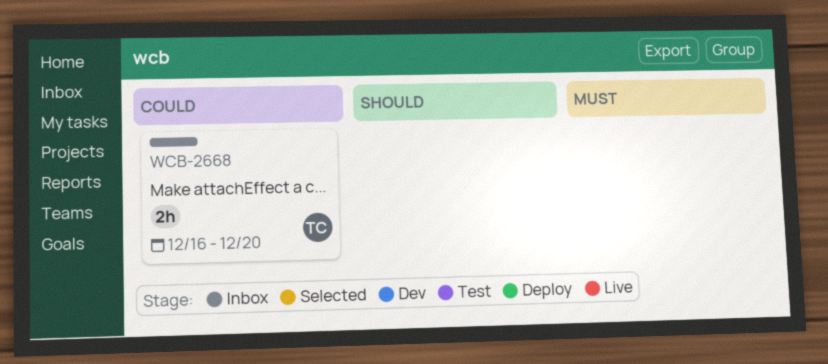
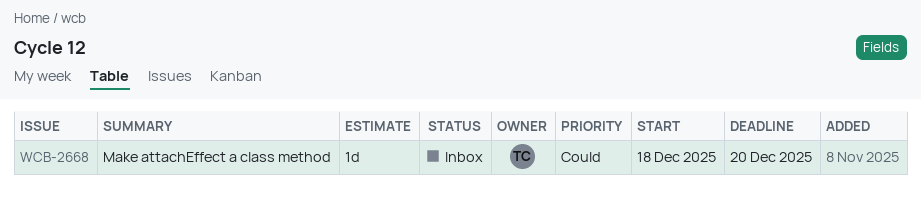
WCB-2668, estimate: 2h -> 1d
WCB-2668, start: Dec 16 -> Dec 18

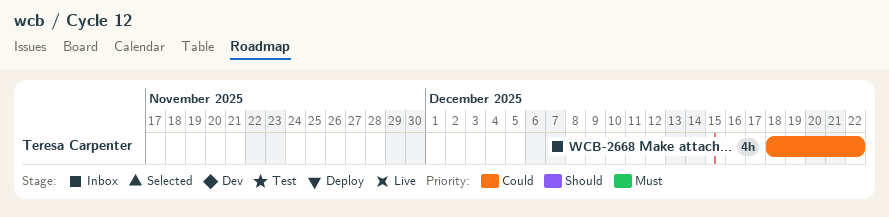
WCB-2668, estimate: 1d -> 4h
WCB-2668, due: Dec 20 -> Dec 22

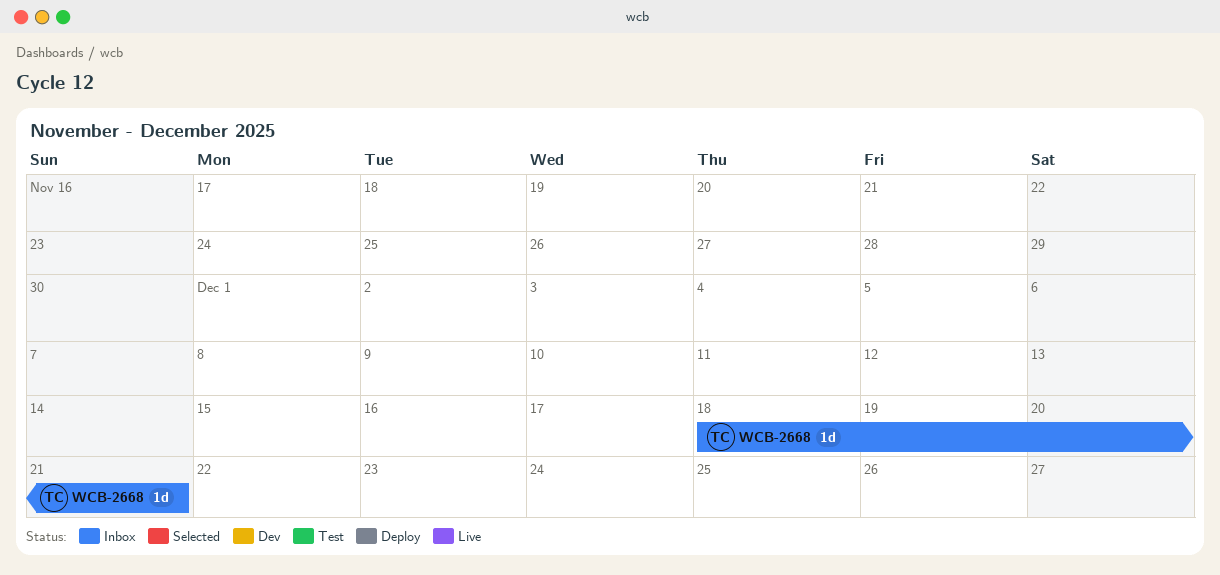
WCB-2668, estimate: 4h -> 1d
WCB-2668, due: Dec 22 -> Dec 21

